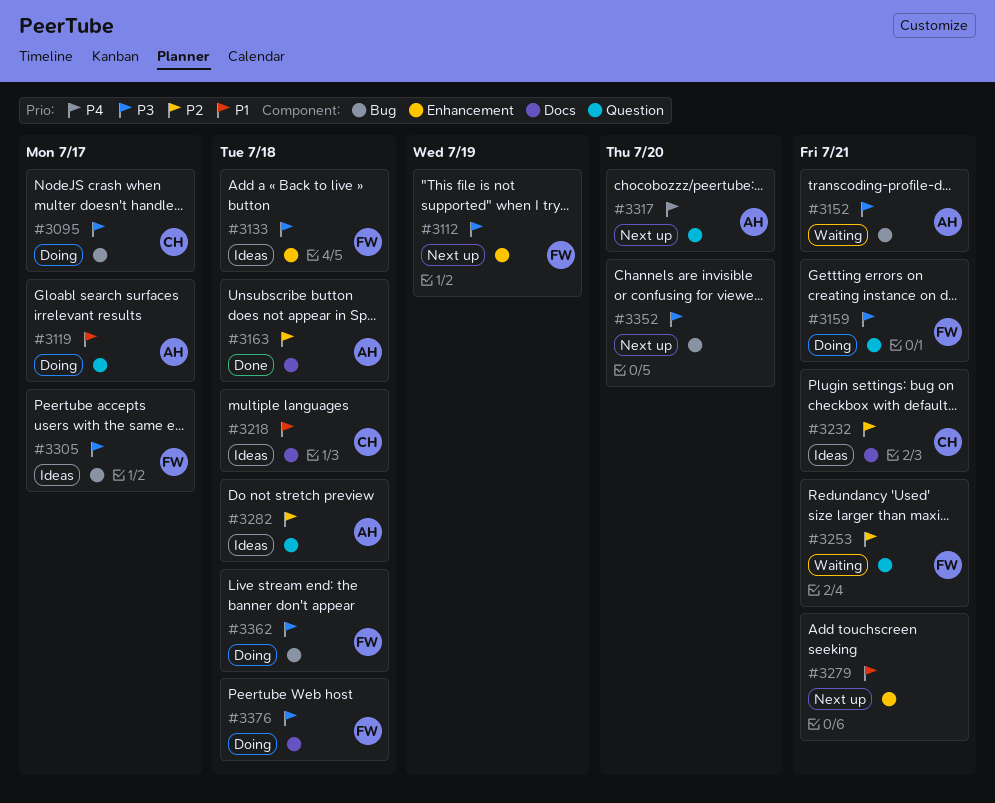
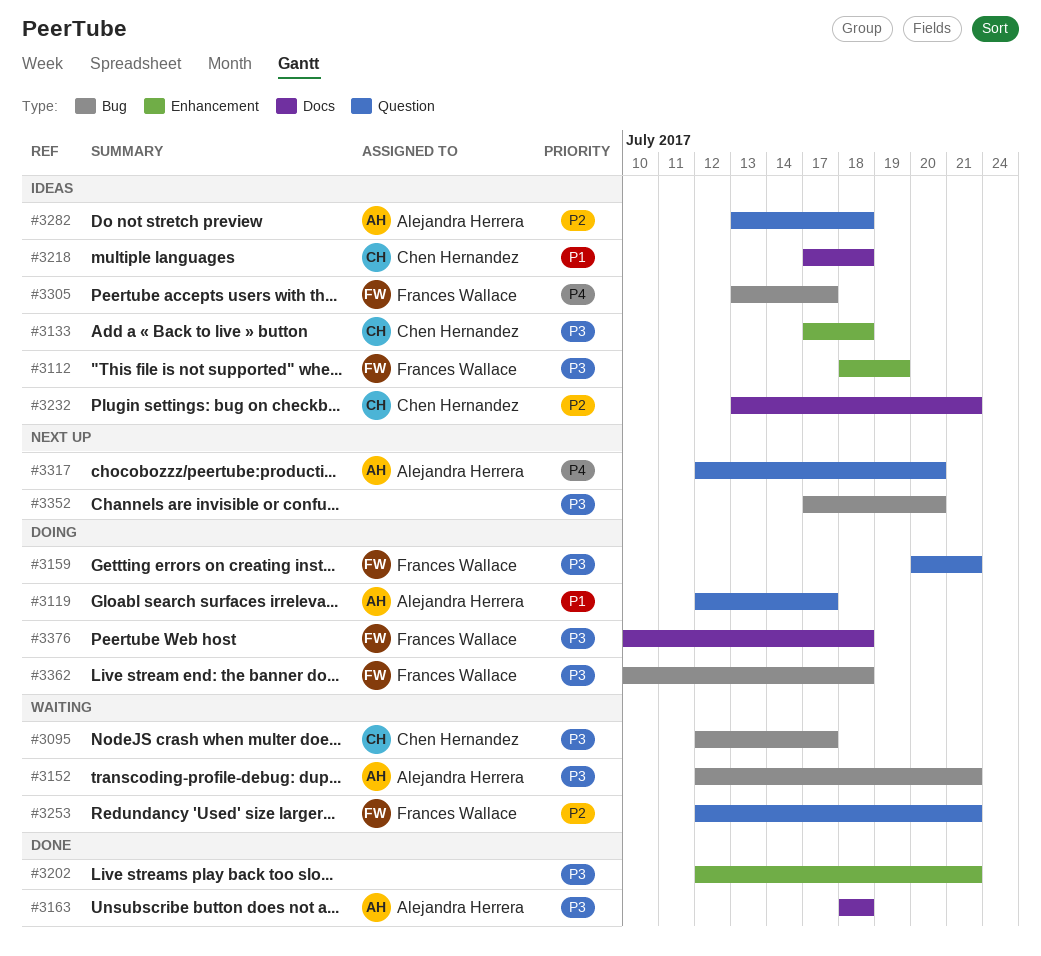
#3095, status: Doing -> Waiting
#3112, status: Next up -> Ideas
#3133, owner: Frances Wallace -> Chen Hernandez
#3163, priority: P2 -> P3
#3202: none -> present
#3279: present -> none
#3305, priority: P3 -> P4

